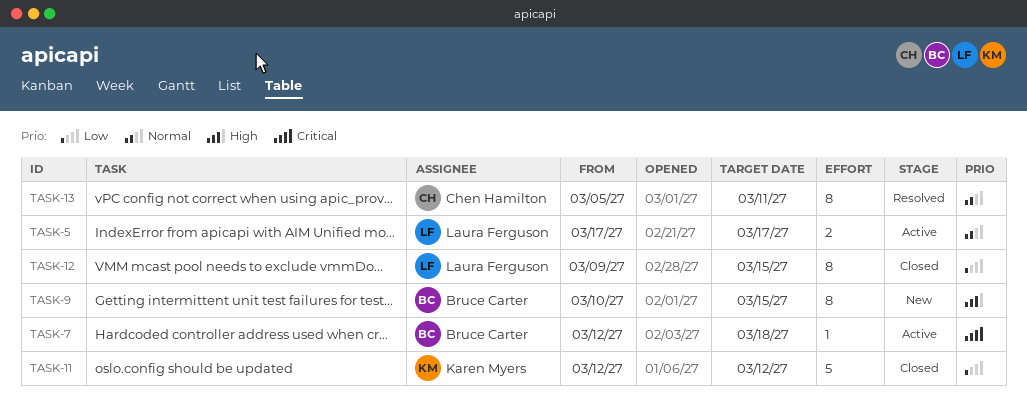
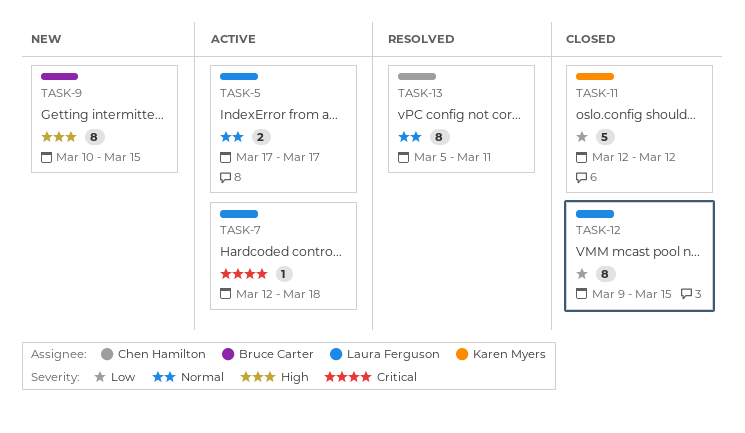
TASK-7, owner: Bruce Carter -> Laura Ferguson

